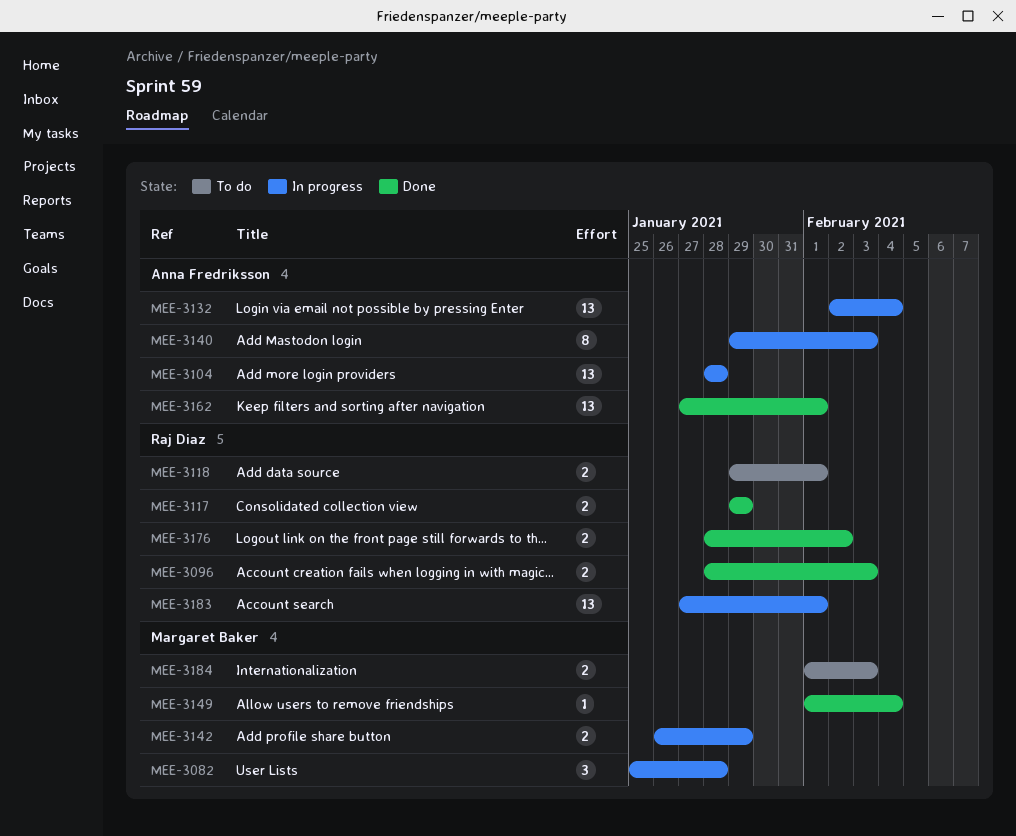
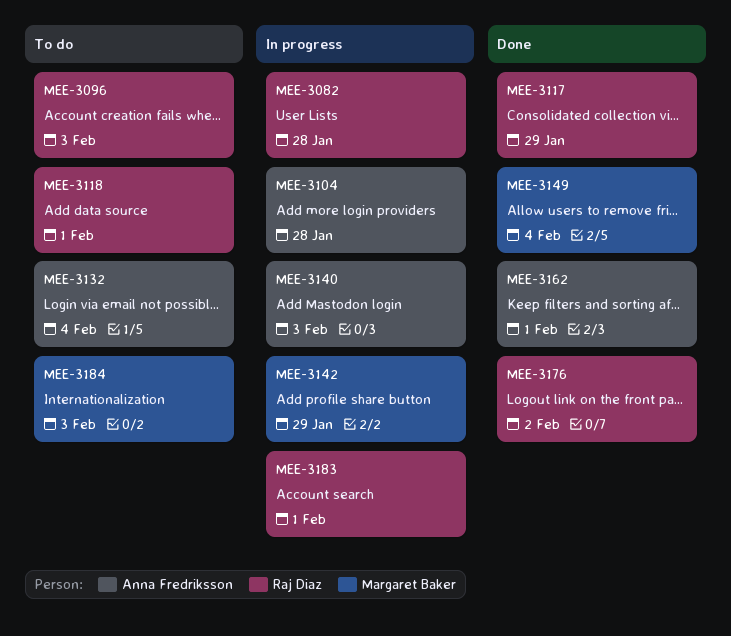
MEE-3082, owner: Margaret Baker -> Raj Diaz
MEE-3096, status: Done -> To do
MEE-3132, status: In progress -> To do

